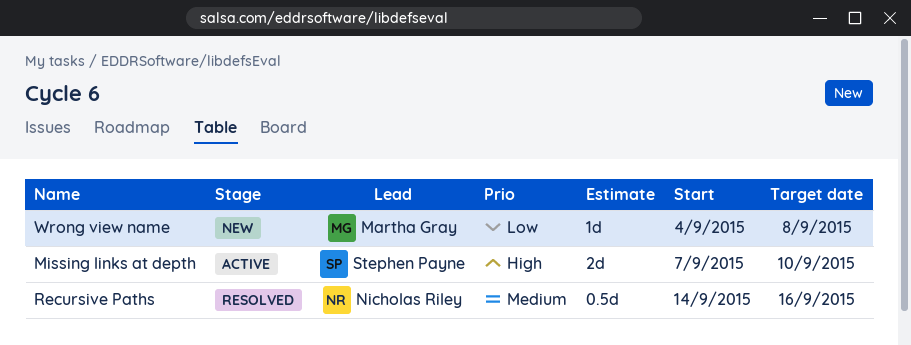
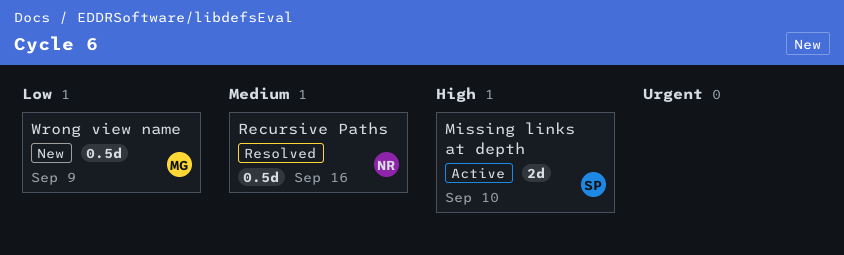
Wrong view name, estimate: 1d -> 0.5d
Wrong view name, due: Sep 8 -> Sep 9

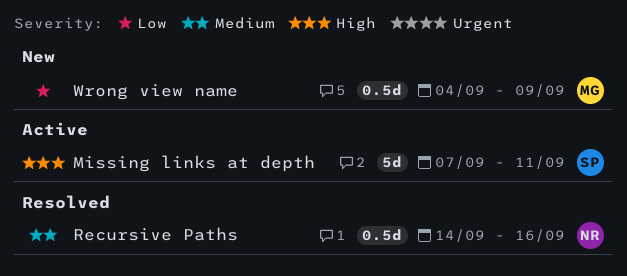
Missing links at depth, estimate: 2d -> 5d
Missing links at depth, due: Sep 10 -> Sep 11

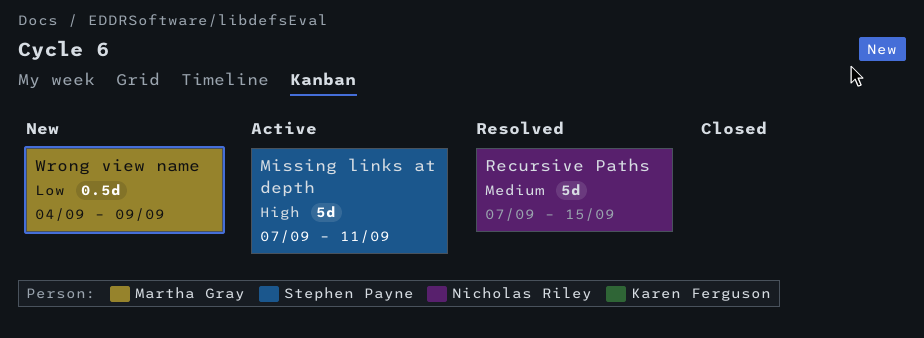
Recursive Paths, estimate: 0.5d -> 5d
Recursive Paths, start: Sep 14 -> Sep 7
Recursive Paths, due: Sep 16 -> Sep 15

